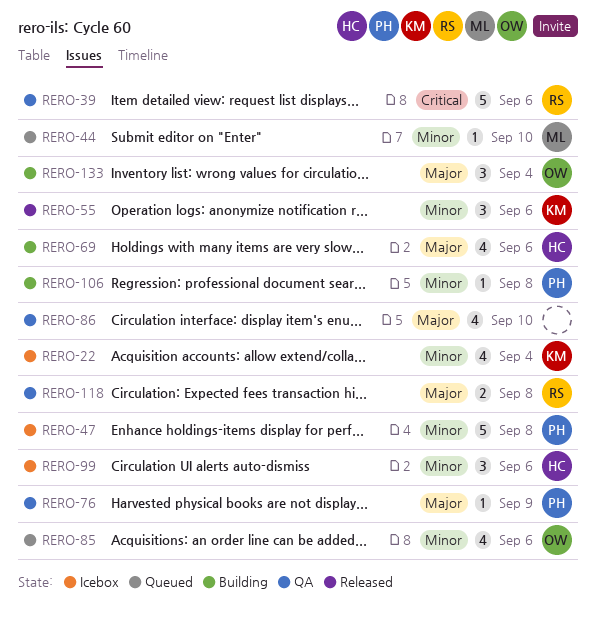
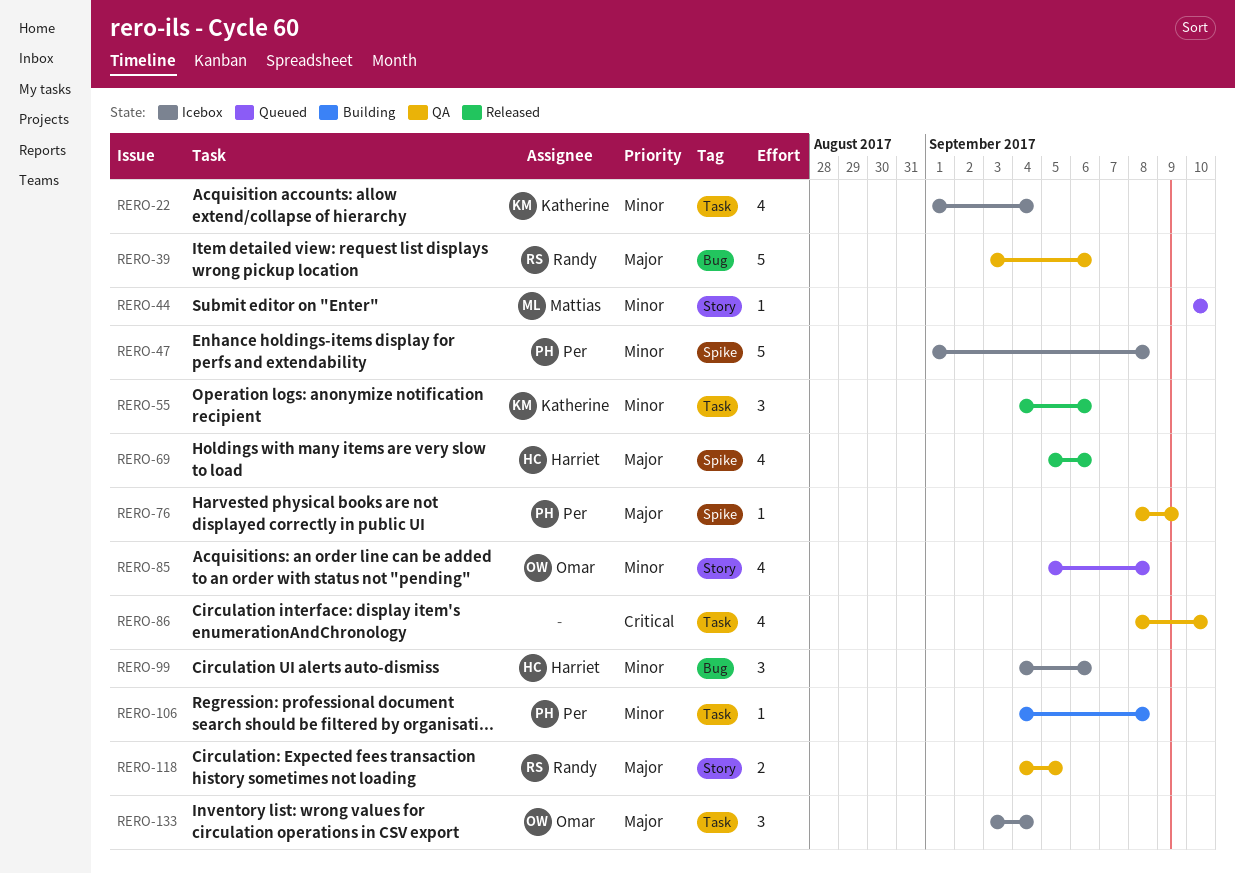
RERO-39, priority: Critical -> Major
RERO-69, status: Building -> Released
RERO-85, due: Sep 6 -> Sep 8
RERO-86, priority: Major -> Critical
RERO-118, due: Sep 8 -> Sep 5
RERO-133, status: Building -> Icebox

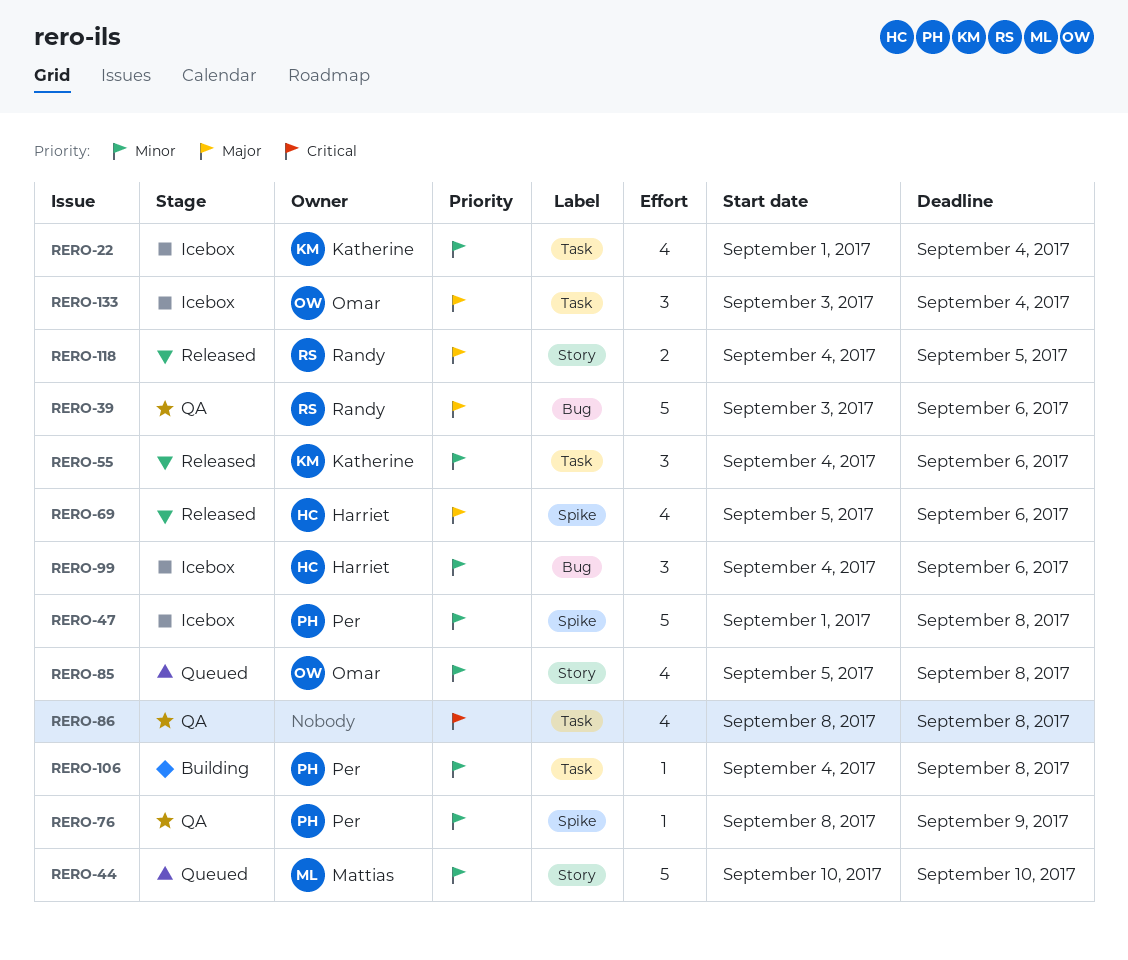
RERO-44, estimate: 1 -> 5
RERO-76, priority: Major -> Minor
RERO-86, due: Sep 10 -> Sep 8
RERO-118, status: QA -> Released

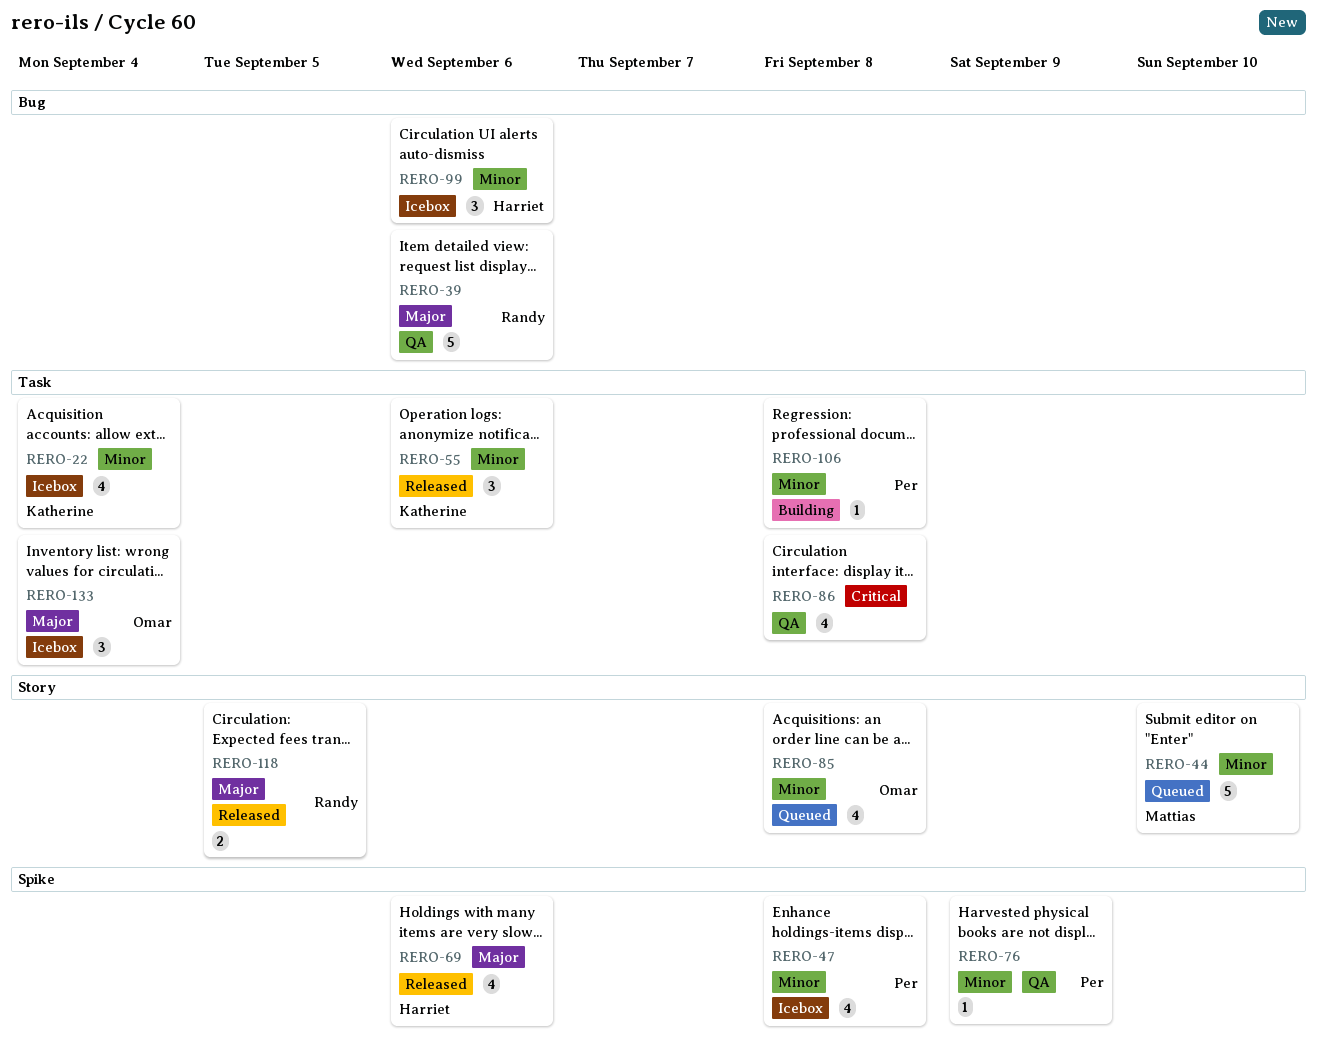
RERO-47, estimate: 5 -> 4

